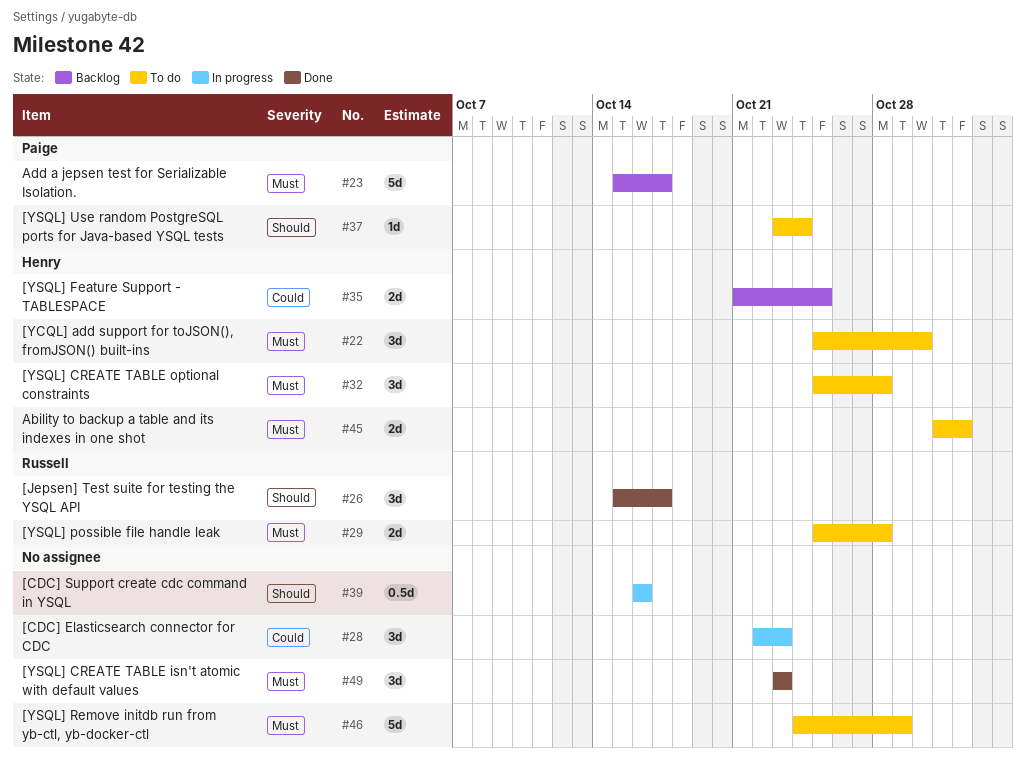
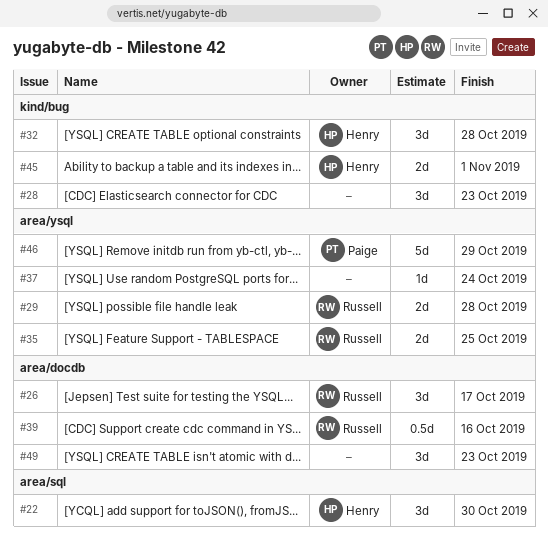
#23: present -> none
#35, owner: Henry -> Russell
#37, owner: Paige -> none
#39, owner: none -> Russell
#46, owner: none -> Paige

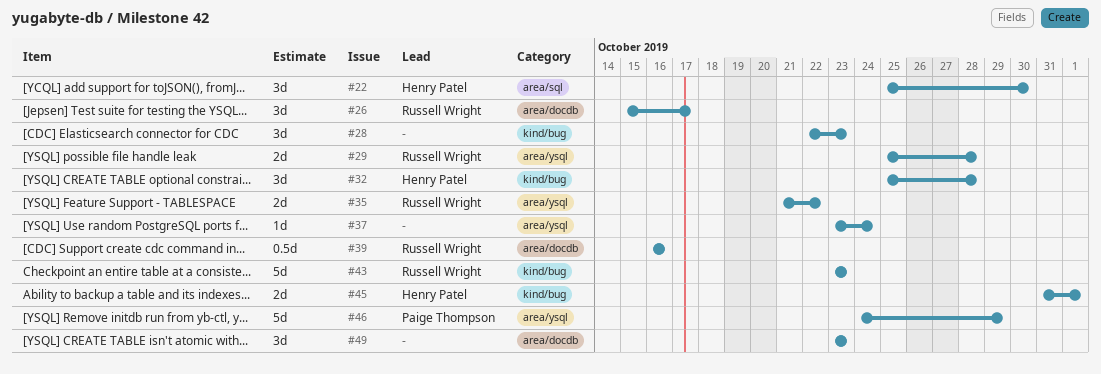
#35, due: Oct 25 -> Oct 22
#43: none -> present

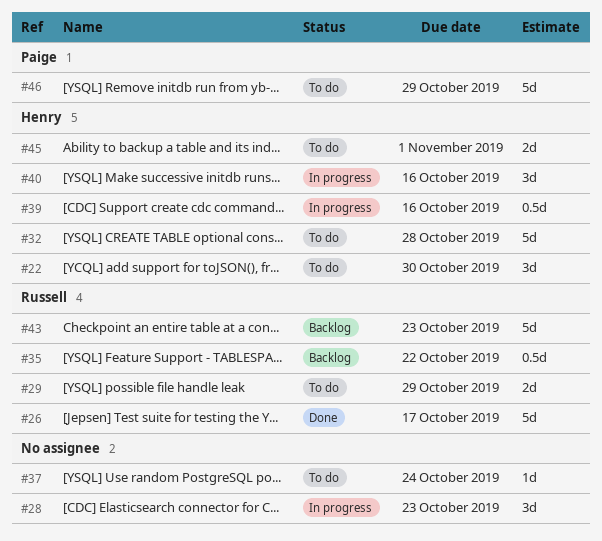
#26, estimate: 3d -> 5d
#29, due: Oct 28 -> Oct 29
#32, estimate: 3d -> 5d
#35, estimate: 2d -> 0.5d
#39, owner: Russell Wright -> Henry Patel
#40: none -> present
#49: present -> none

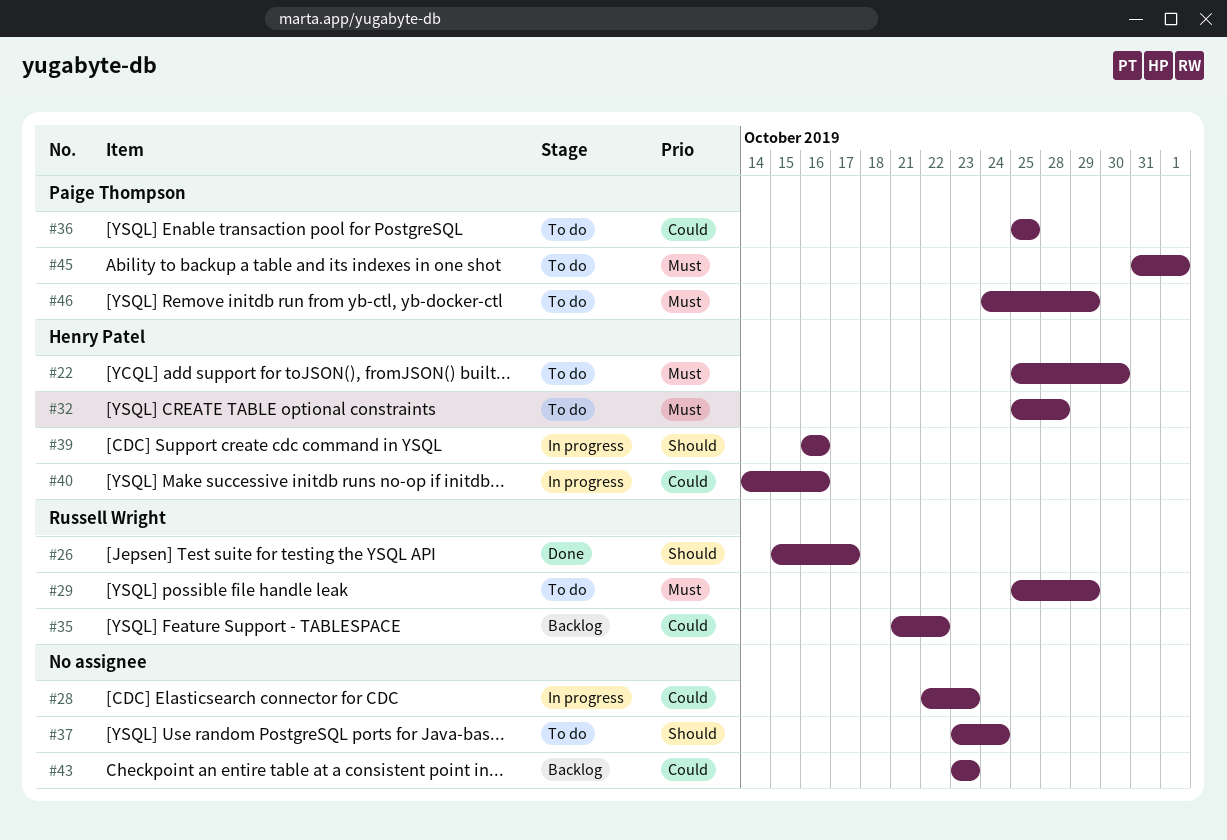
#36: none -> present
#43, owner: Russell Wright -> none
#45, owner: Henry Patel -> Paige Thompson

